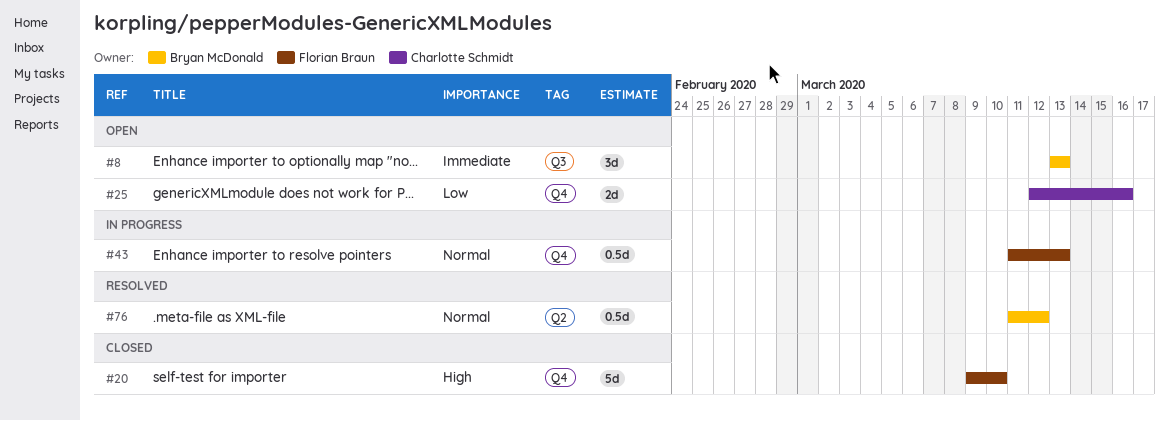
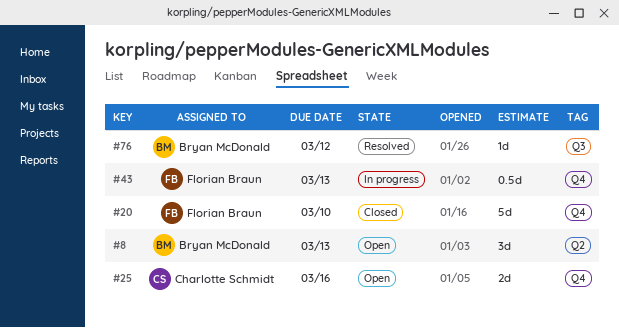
#8, label: Q3 -> Q2
#76, label: Q2 -> Q3
#76, estimate: 0.5d -> 1d

